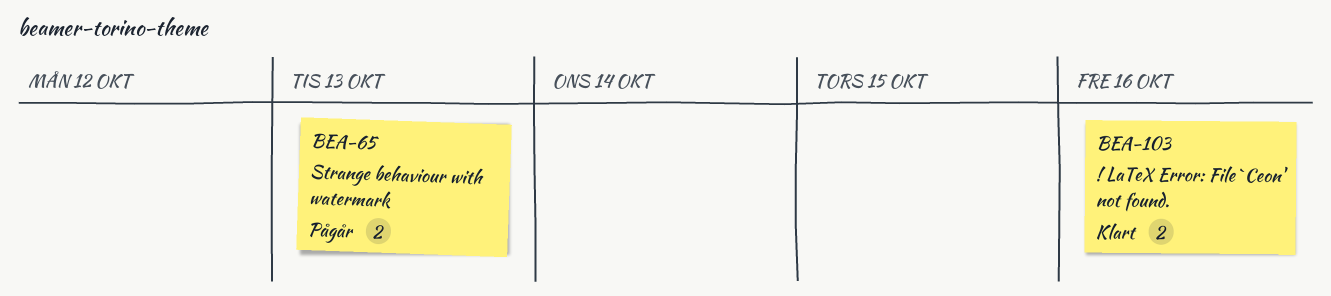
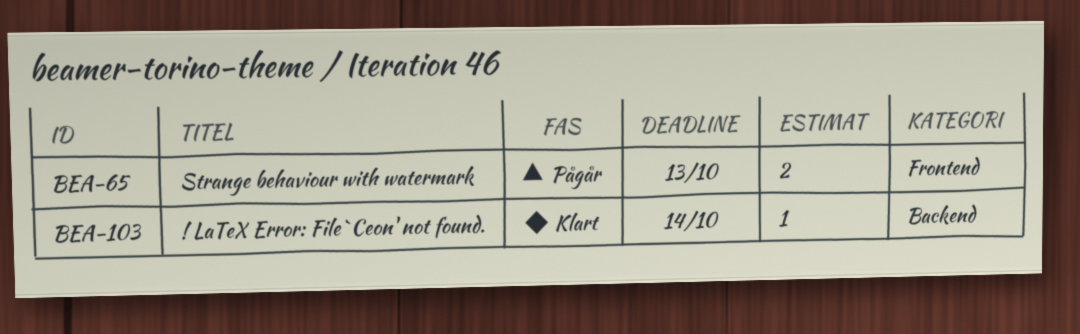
BEA-103, estimate: 2 -> 1
BEA-103, due: Oct 16 -> Oct 14

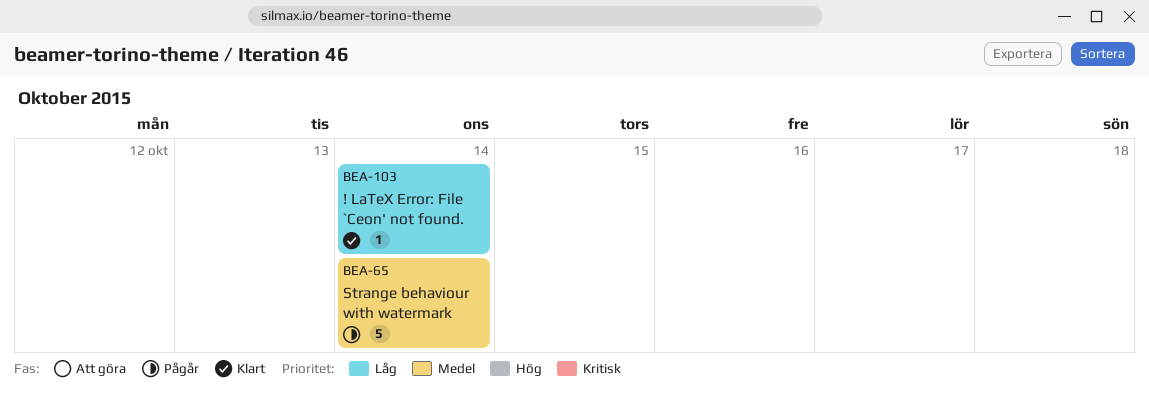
BEA-65, estimate: 2 -> 5
BEA-65, due: Oct 13 -> Oct 14

